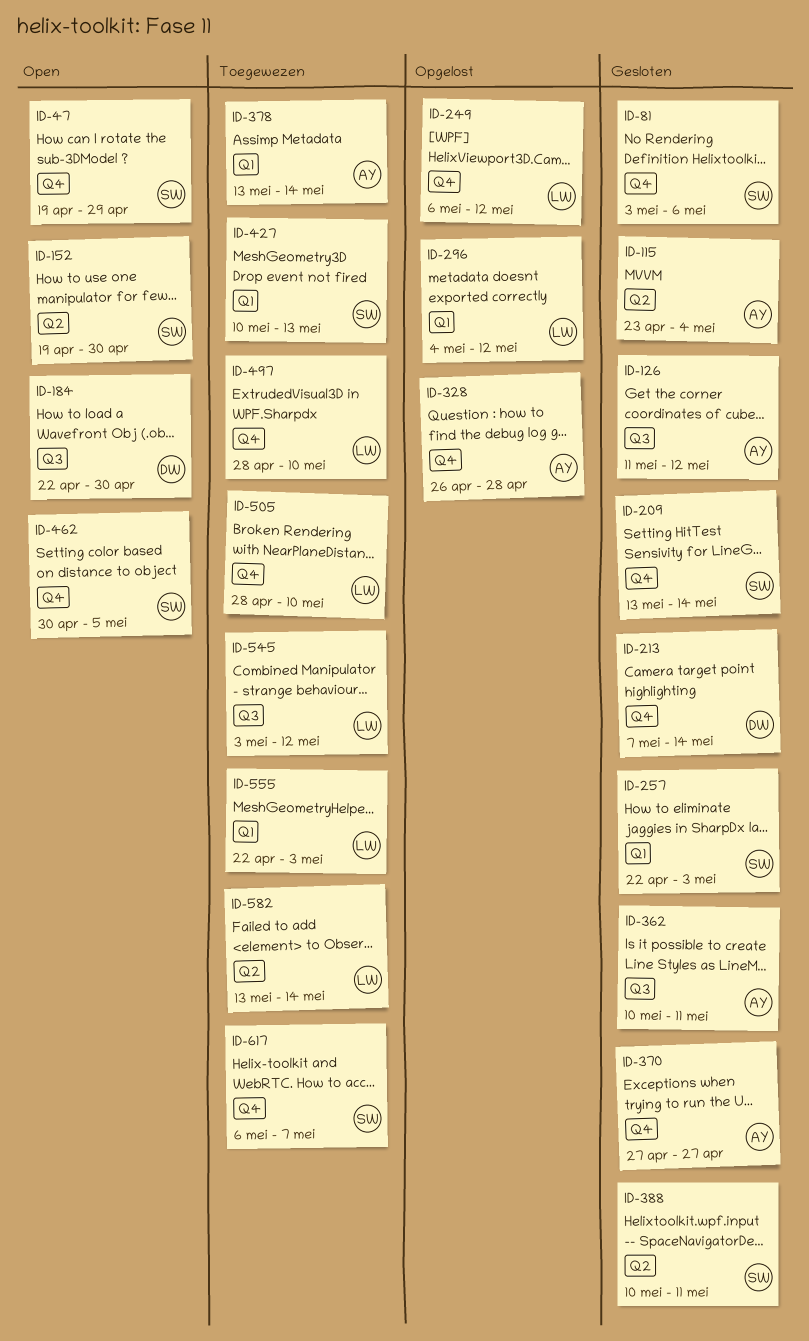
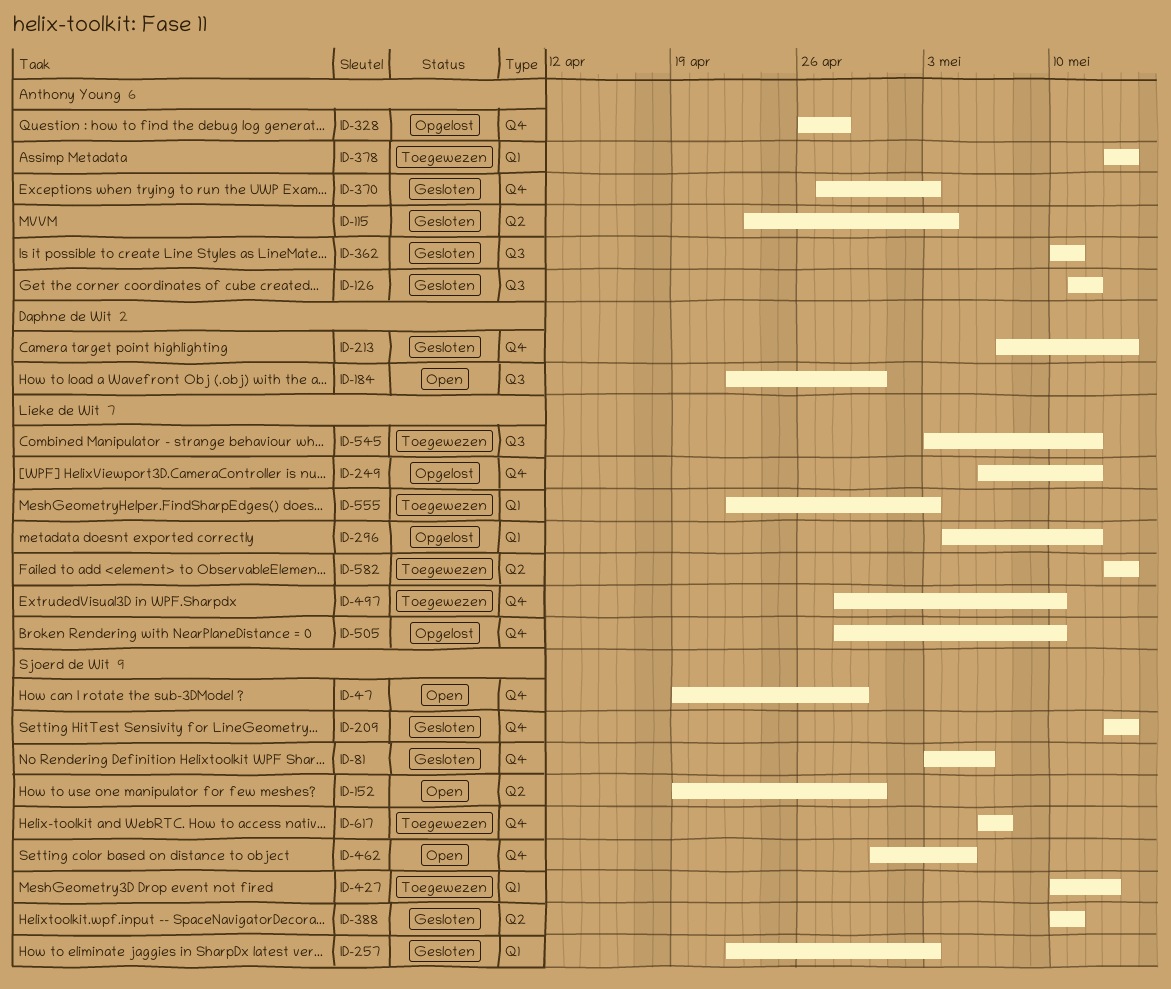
ID-370, due: Apr 27 -> May 3
ID-505, status: Toegewezen -> Opgelost

